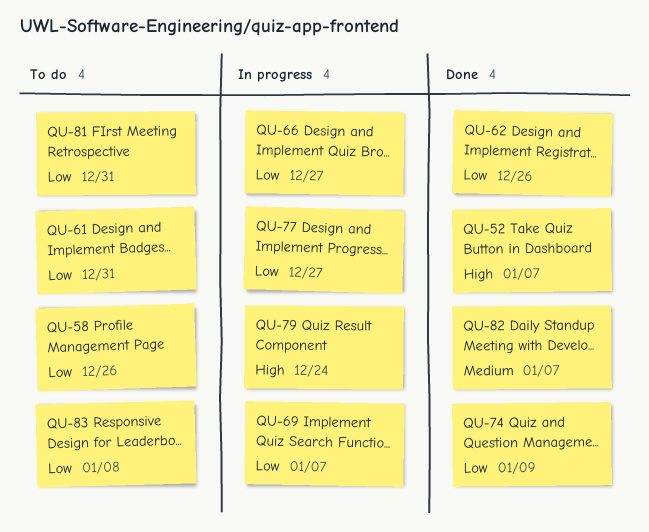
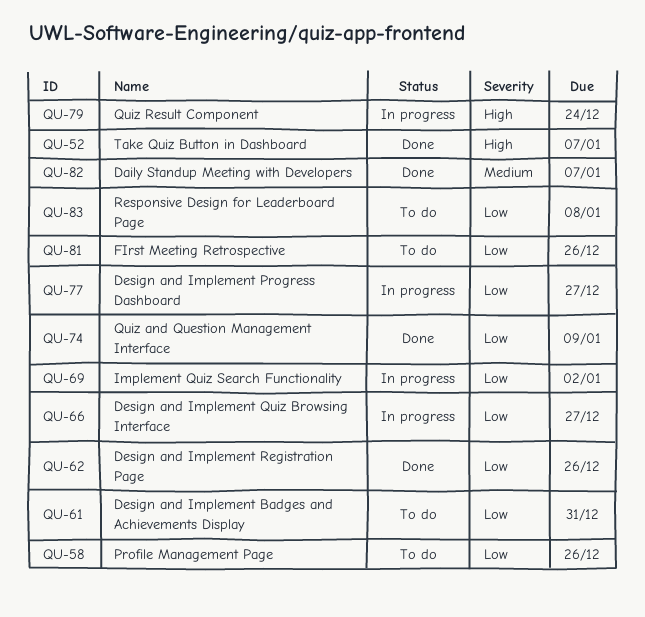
QU-69, due: Jan 7 -> Jan 2
QU-81, due: Dec 31 -> Dec 26

